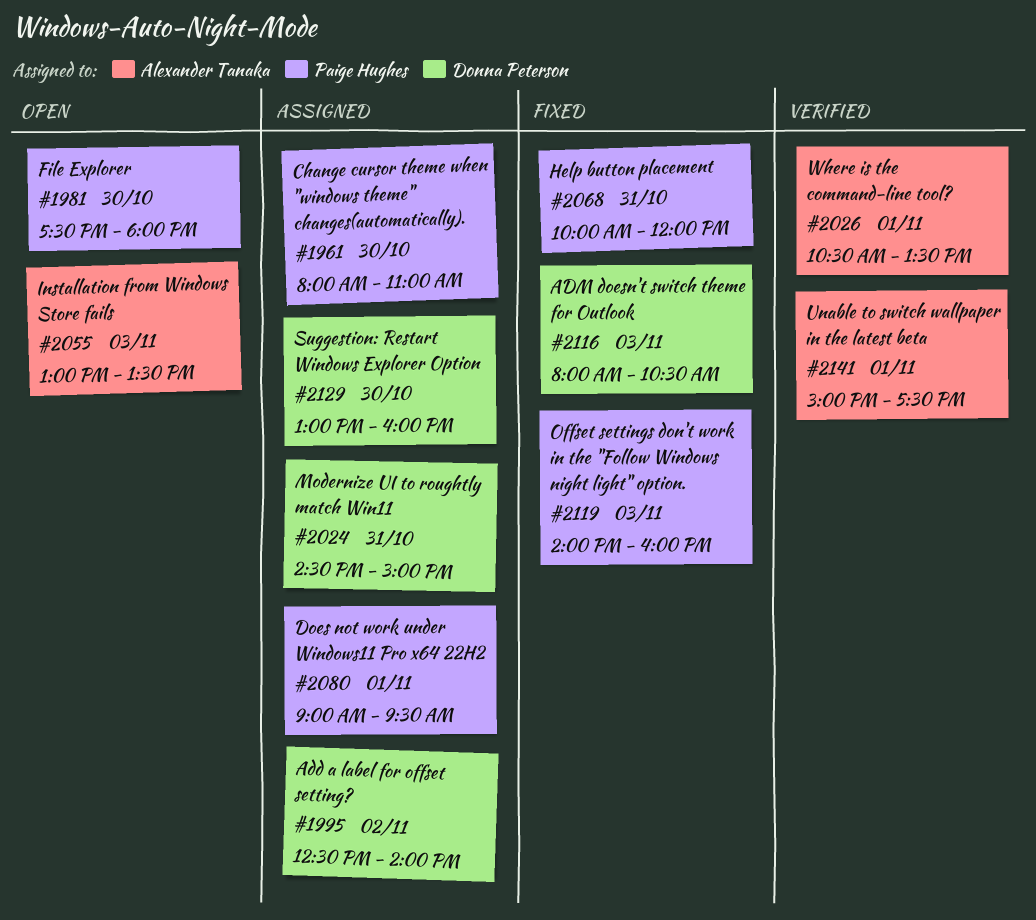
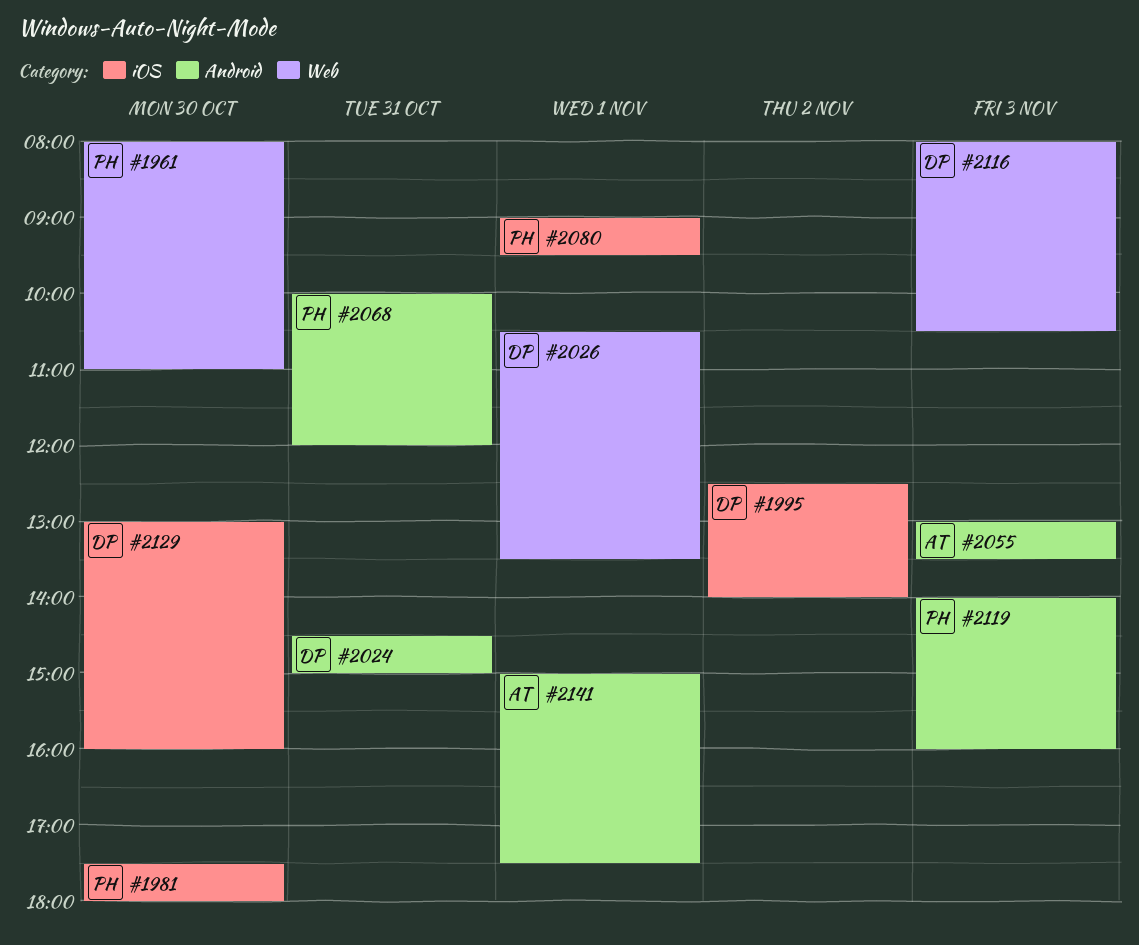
#2026, owner: Alexander Tanaka -> Donna Peterson

